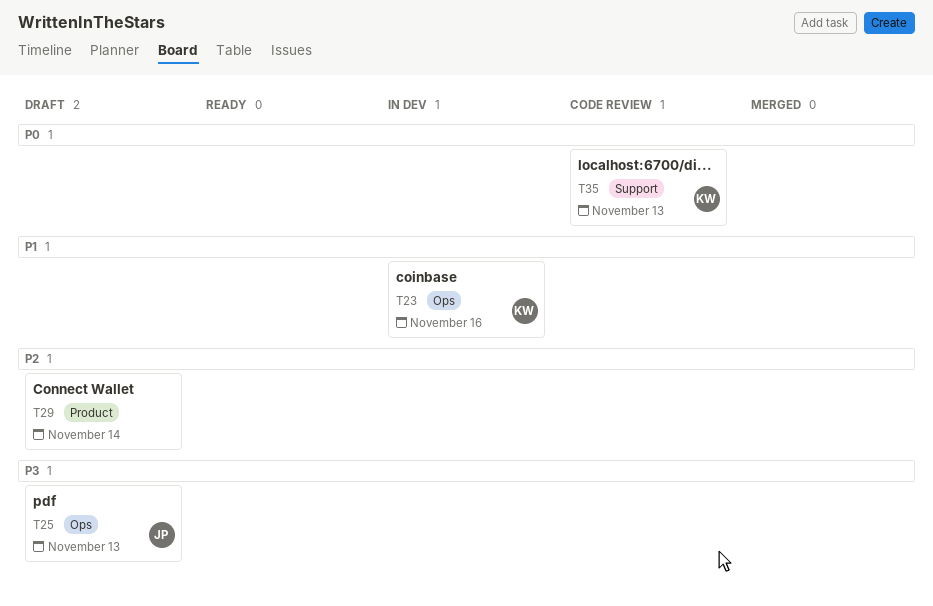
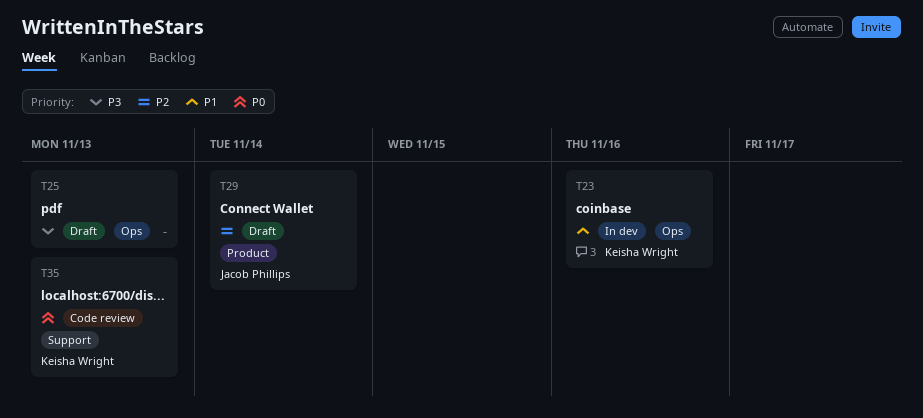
T25, owner: Jacob Phillips -> none
T29, owner: none -> Jacob Phillips

